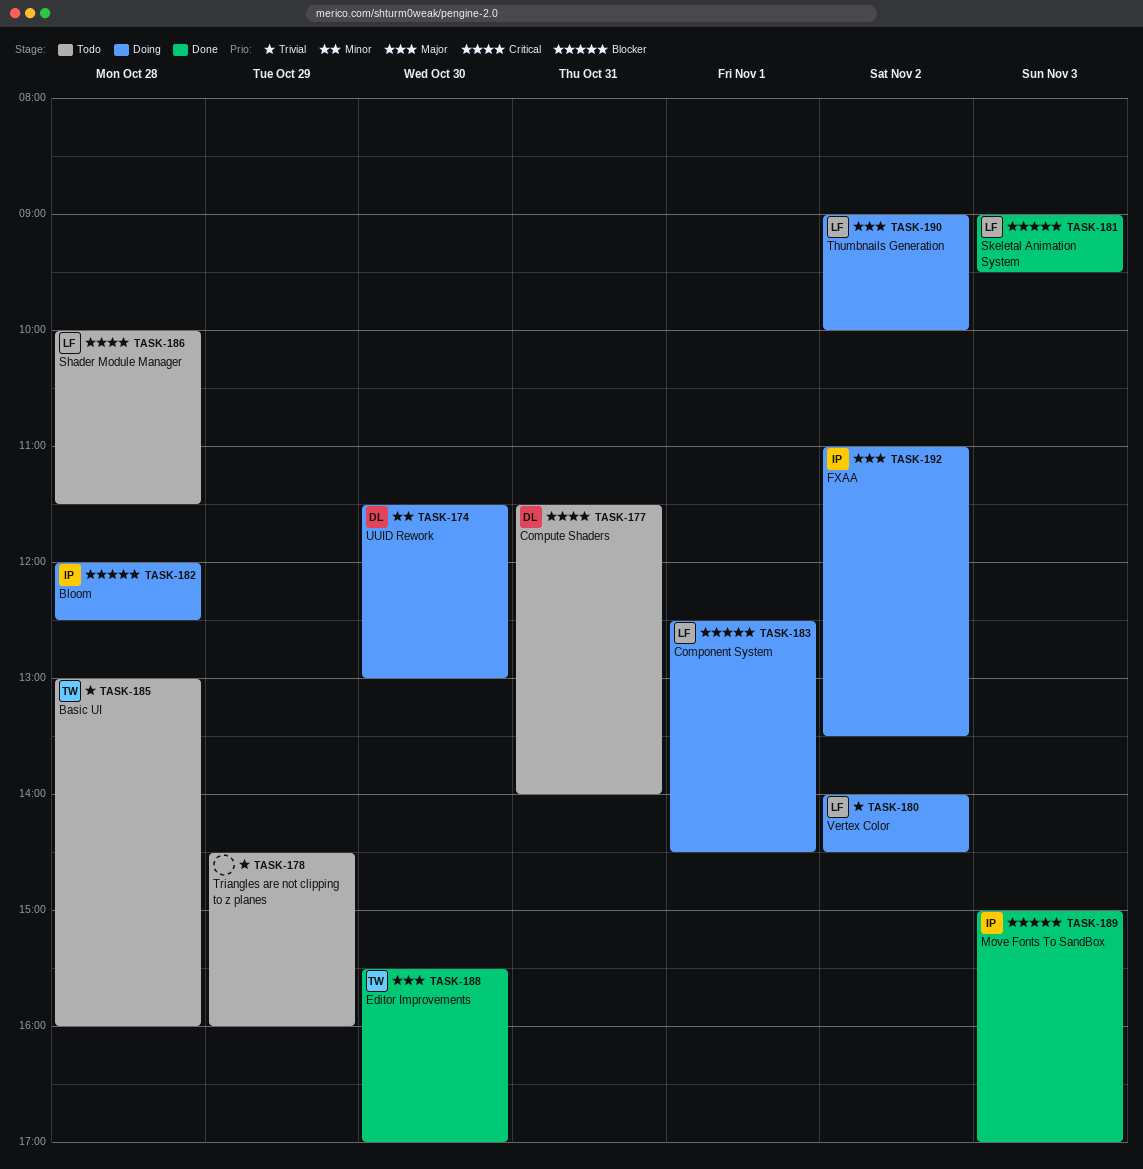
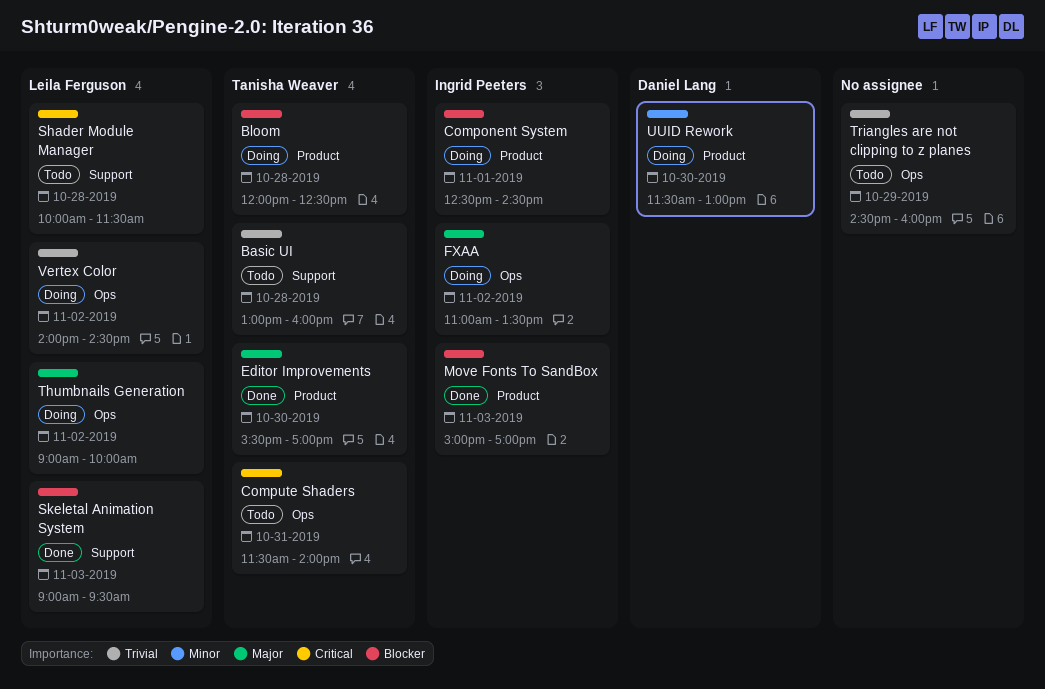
Bloom, owner: Ingrid Peeters -> Tanisha Weaver
Component System, owner: Leila Ferguson -> Ingrid Peeters
Compute Shaders, owner: Daniel Lang -> Tanisha Weaver

